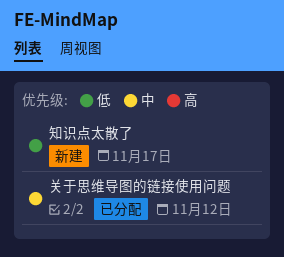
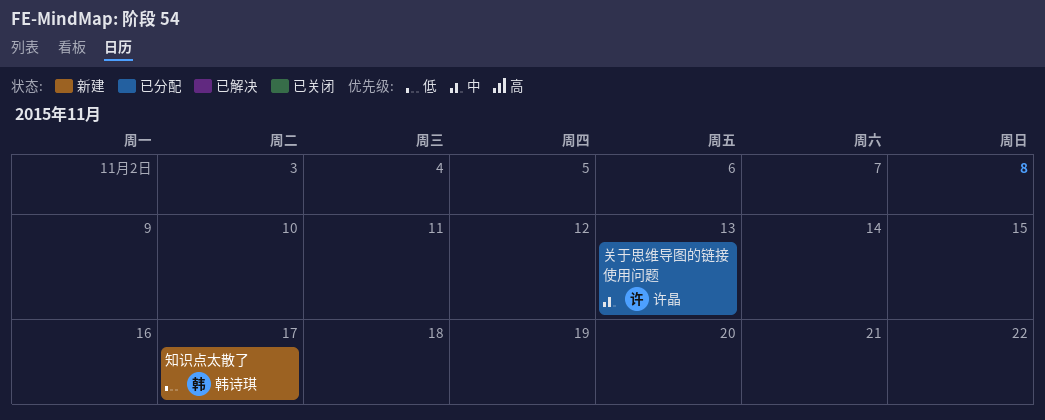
关于思维导图的链接使用问题, due: Nov 12 -> Nov 13

